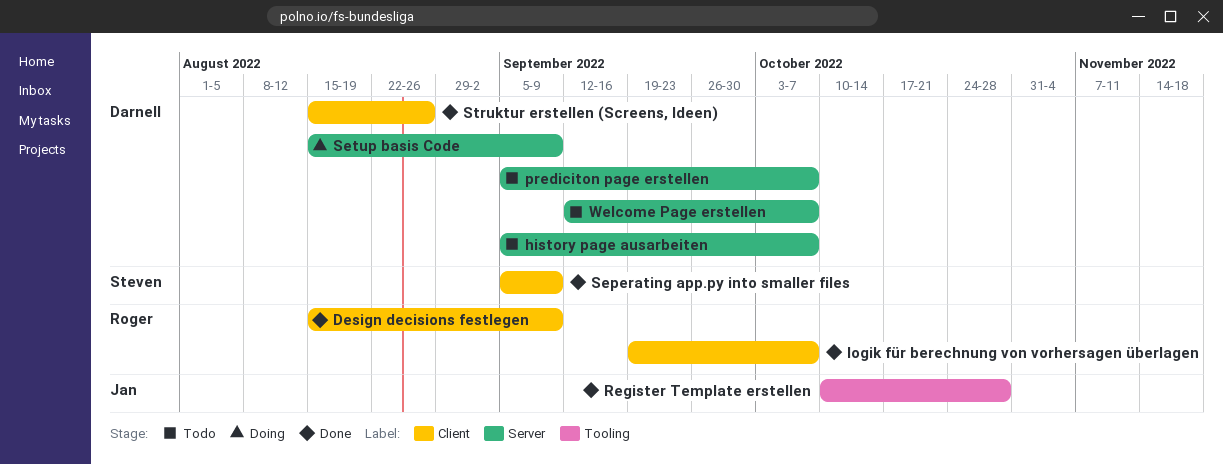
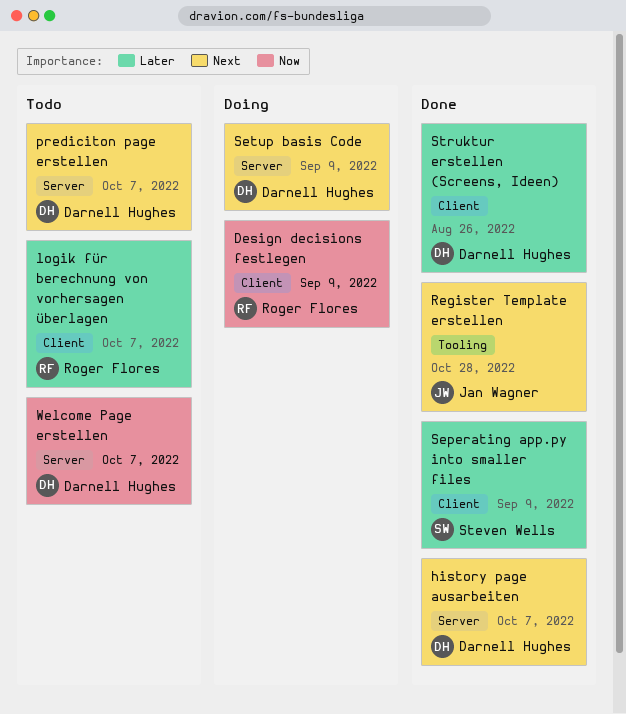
Design decisions festlegen, status: Done -> Doing
history page ausarbeiten, status: Todo -> Done
logik für berechnung von vorhersagen überlagen, status: Done -> Todo

